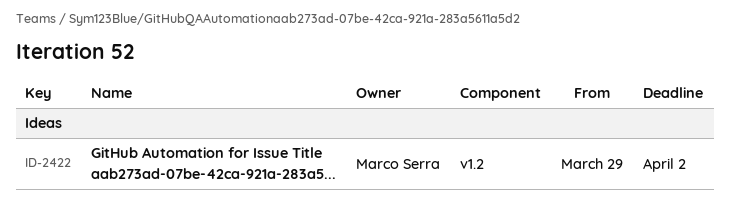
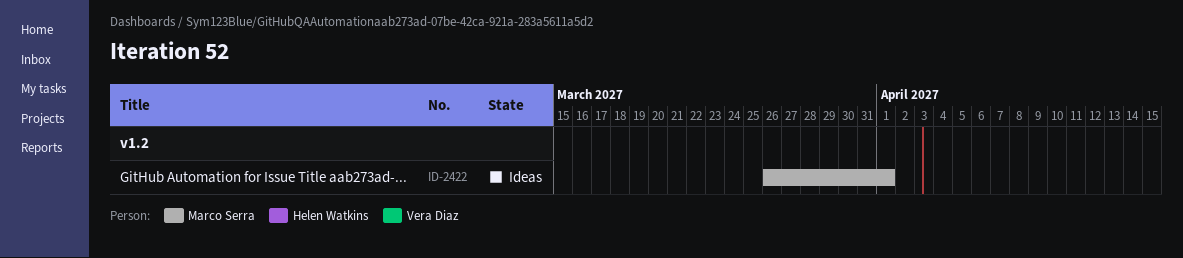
ID-2422, start: Mar 29 -> Mar 26
ID-2422, due: Apr 2 -> Apr 1

